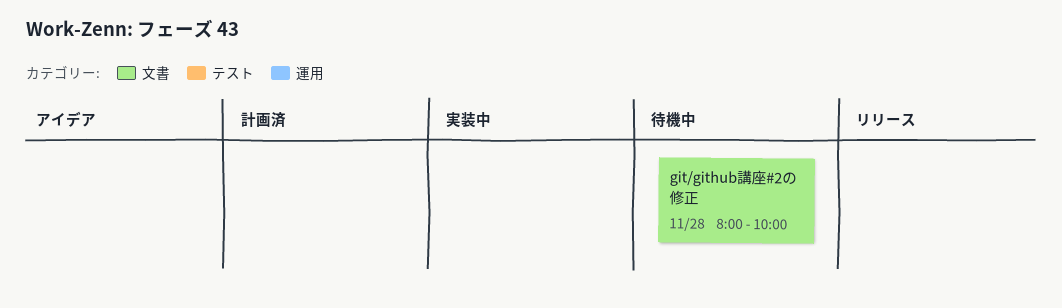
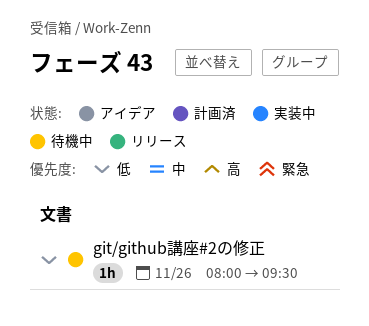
git/github講座#2の修正, day: Nov 28 -> Nov 26
git/github講座#2の修正, ends: 10:00 -> 09:30

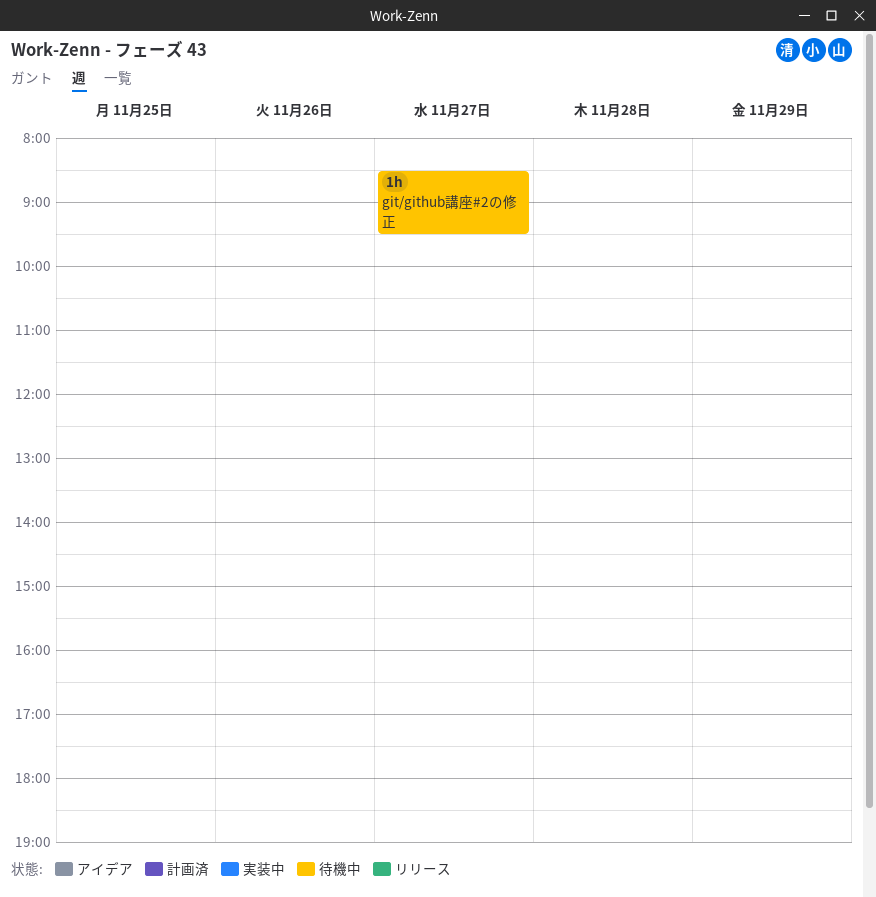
git/github講座#2の修正, day: Nov 26 -> Nov 27
git/github講座#2の修正, begins: 08:00 -> 08:30

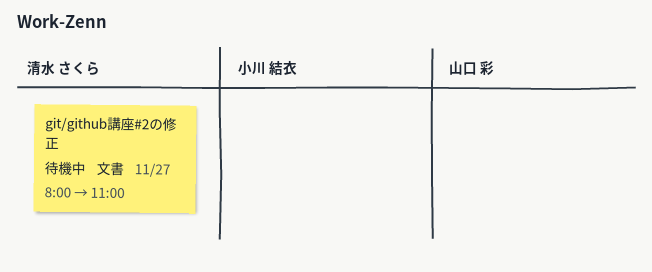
git/github講座#2の修正, begins: 08:30 -> 08:00
git/github講座#2の修正, ends: 09:30 -> 11:00

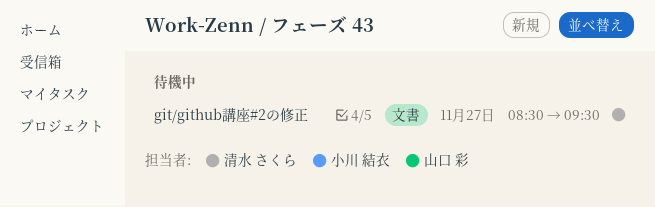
git/github講座#2の修正, begins: 08:00 -> 08:30
git/github講座#2の修正, ends: 11:00 -> 09:30

